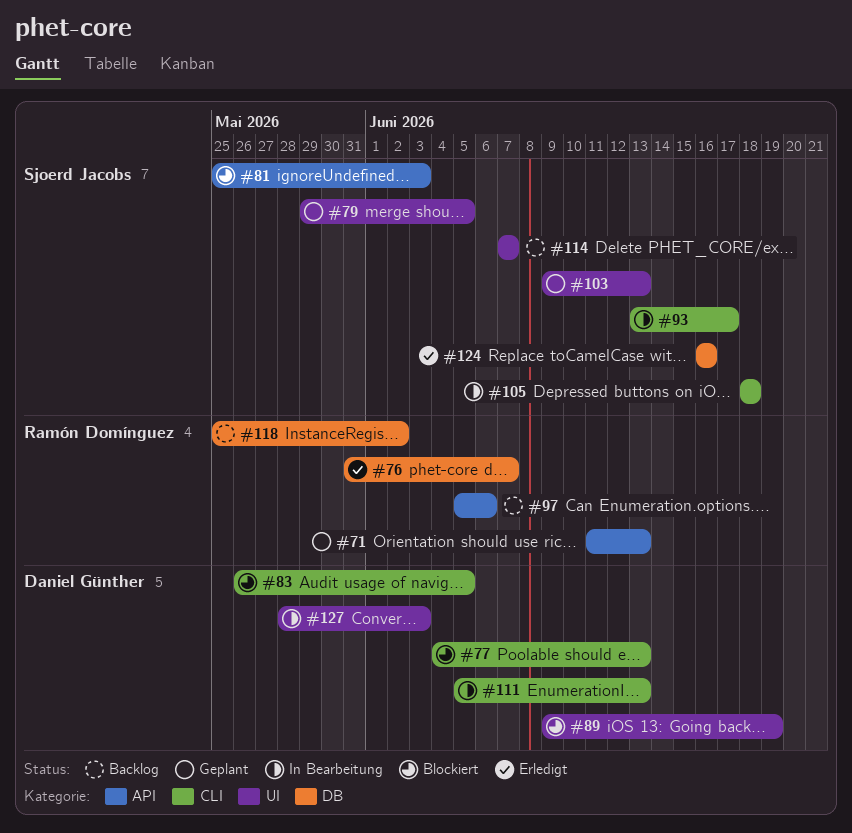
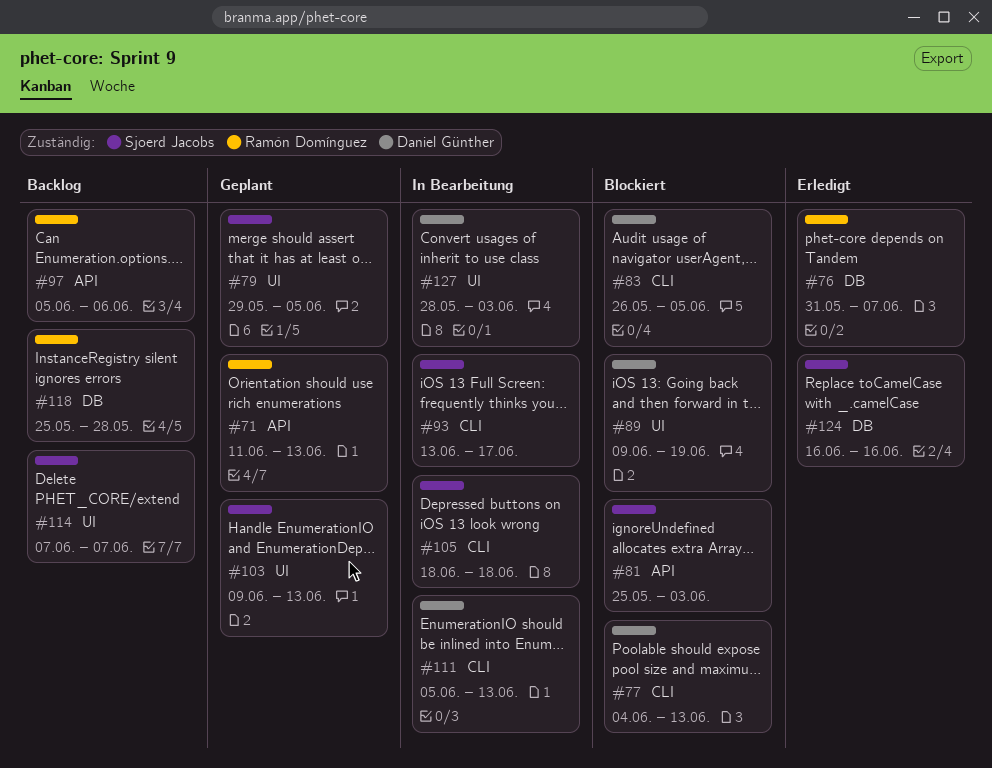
#118, due: Jun 2 -> May 28

